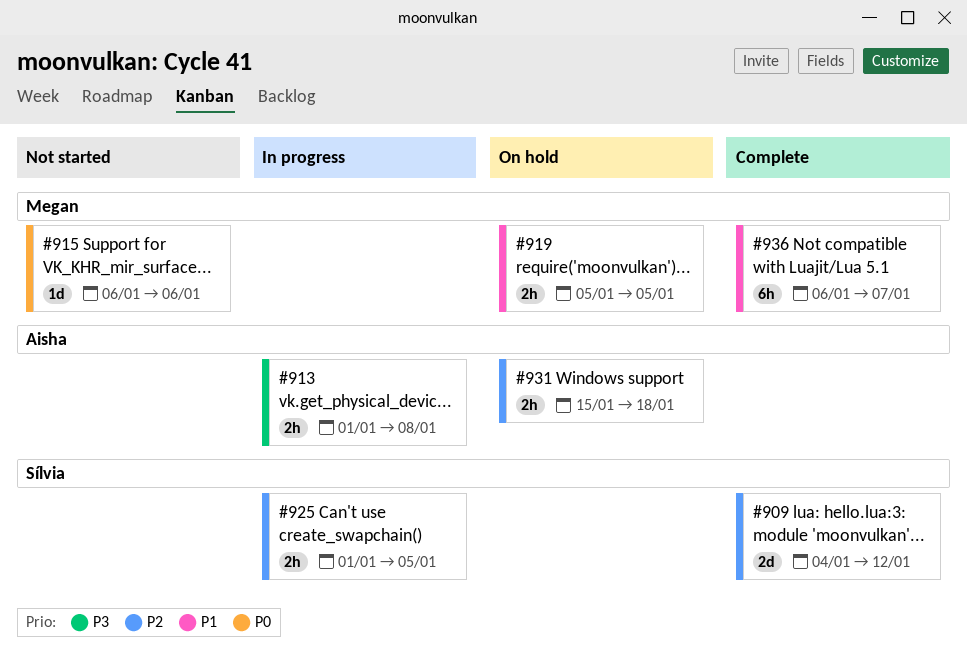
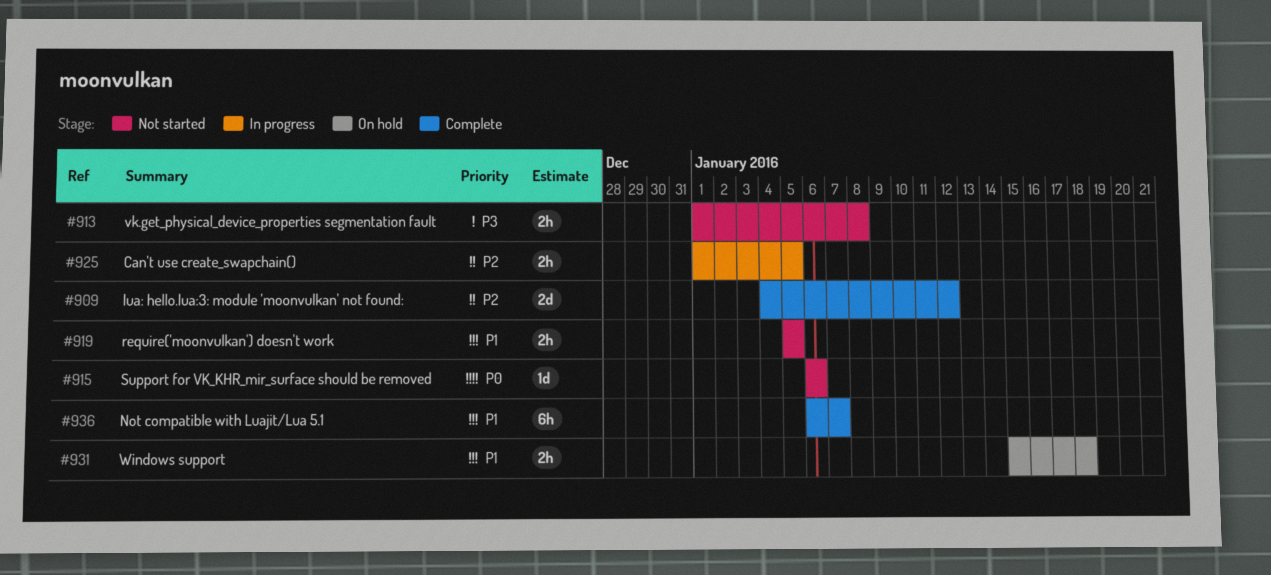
#913, status: In progress -> Not started
#919, status: On hold -> Not started
#931, priority: P2 -> P1

